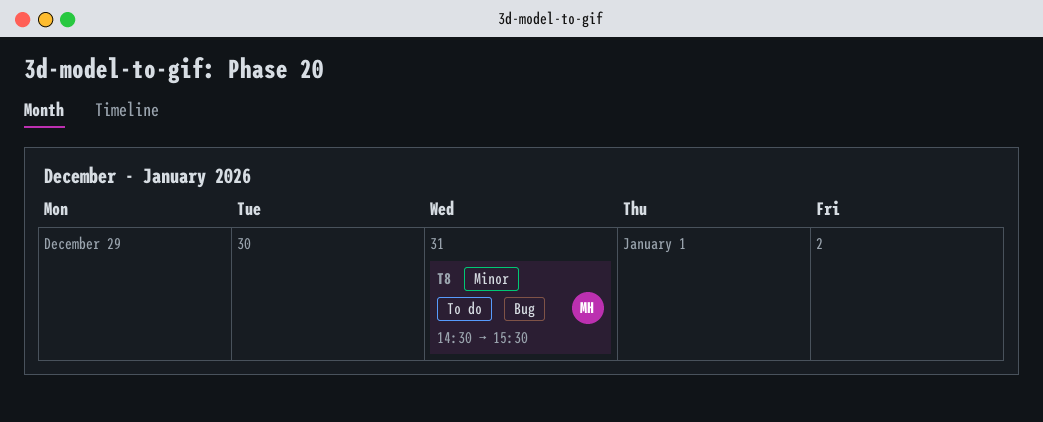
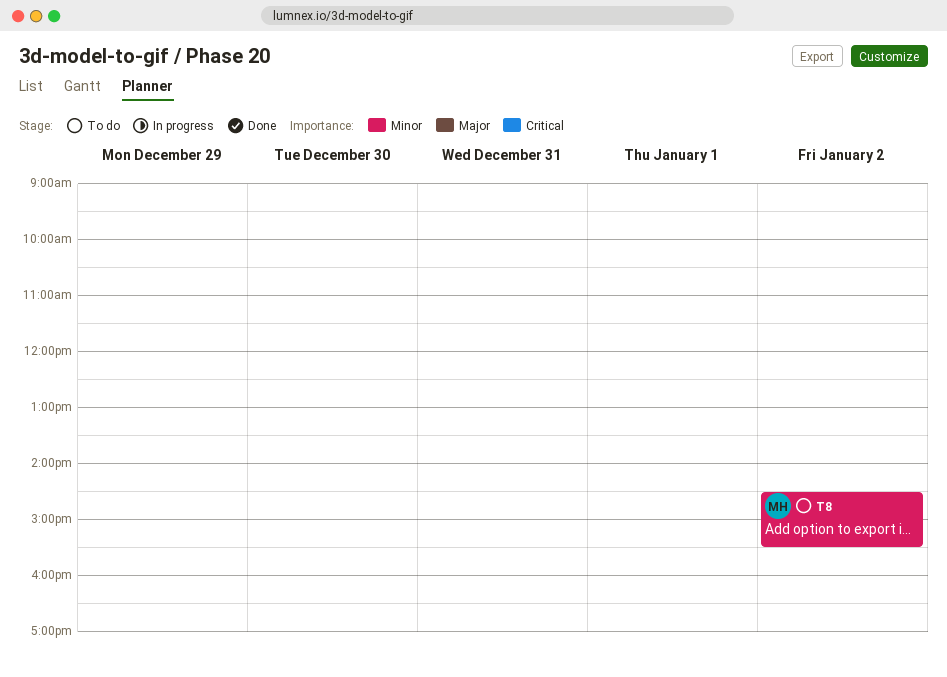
T8, day: Dec 31 -> Jan 2

